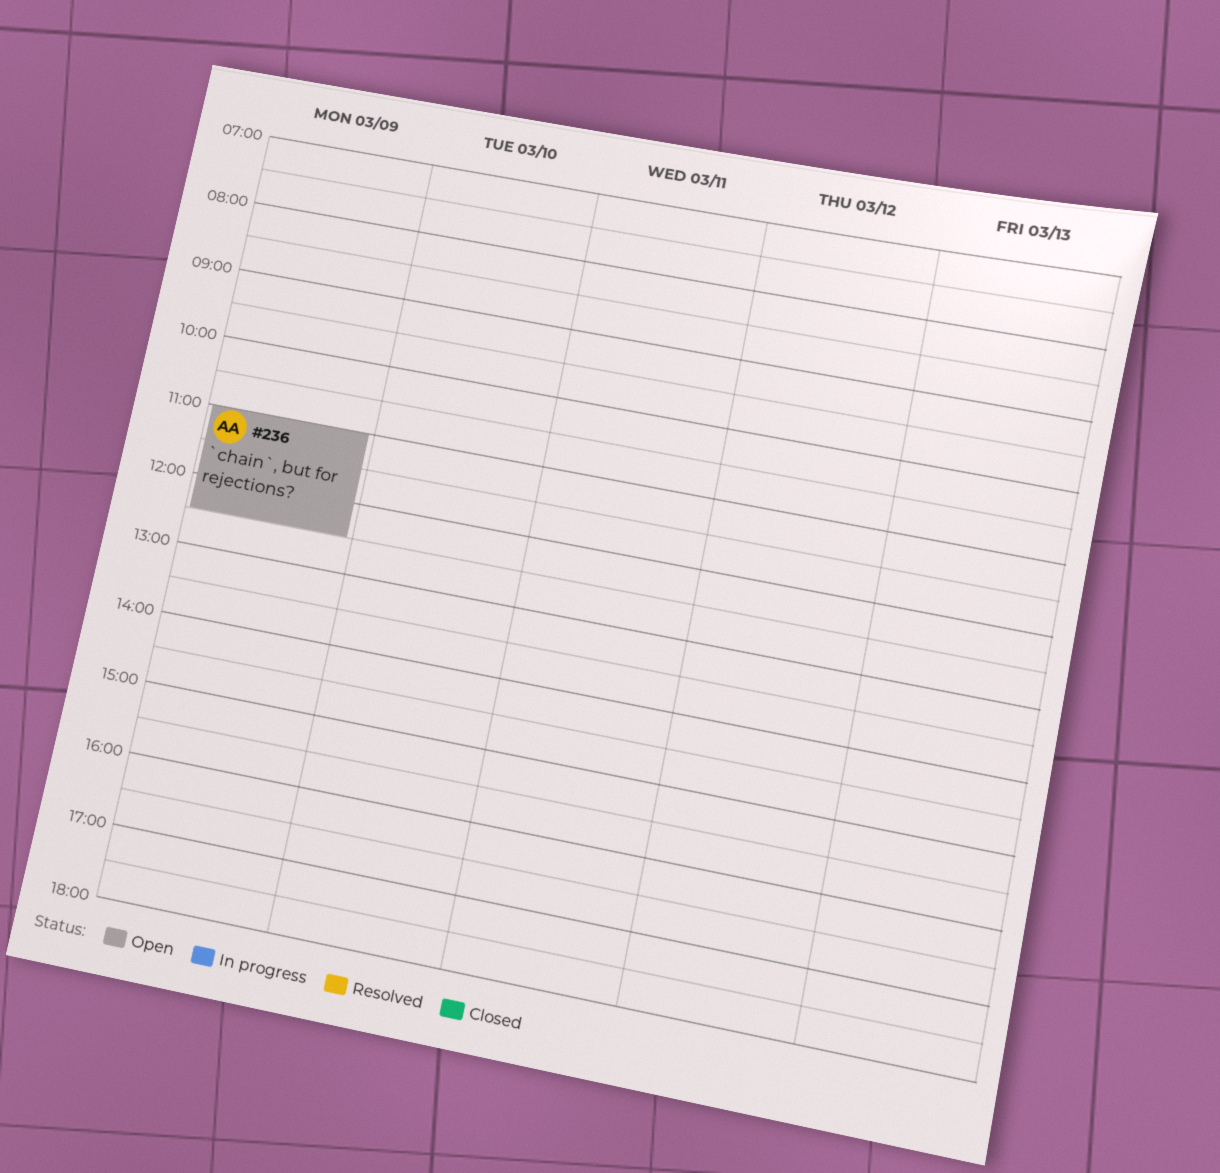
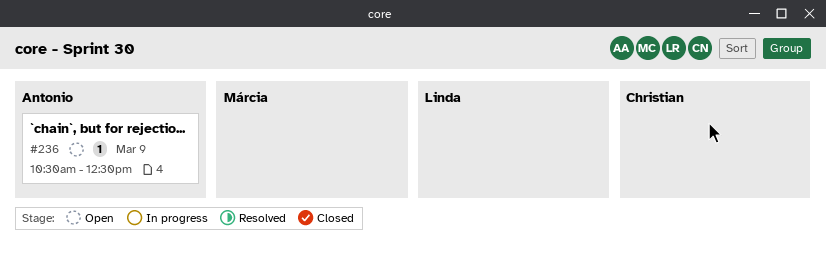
#236, begins: 11:00 -> 10:30

